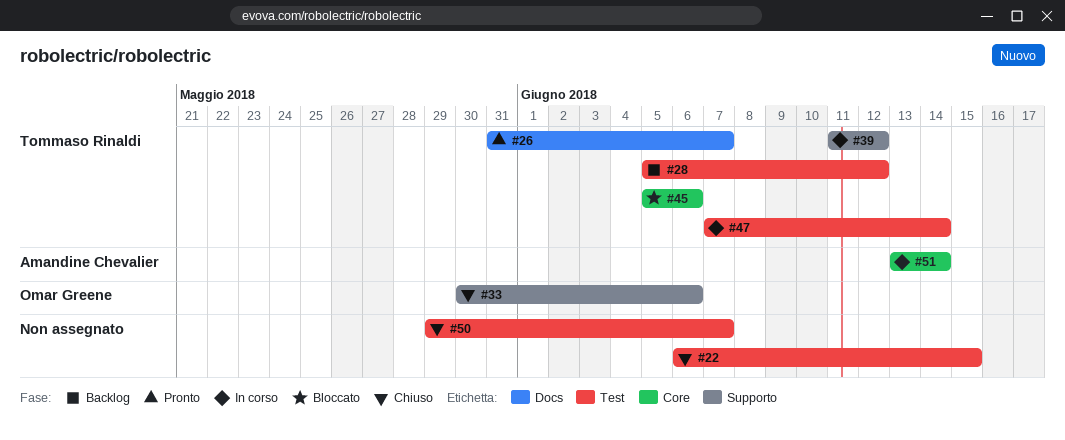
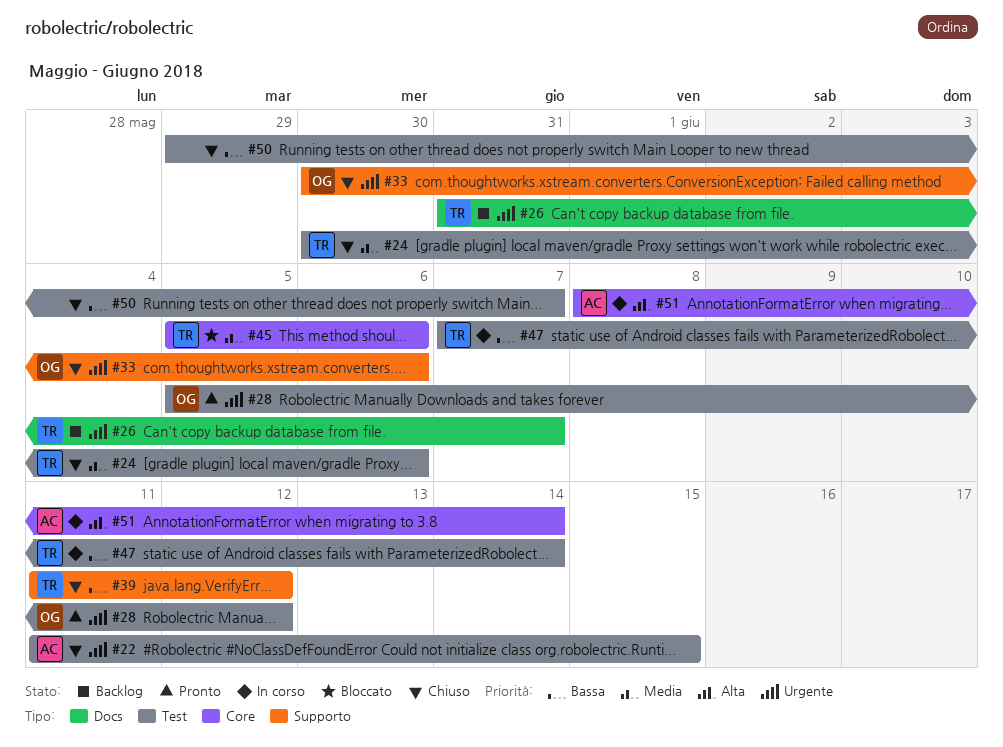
#22, owner: none -> Amandine Chevalier
#22, start: Jun 6 -> Jun 11
#24: none -> present
#26, status: Pronto -> Backlog
#28, status: Backlog -> Pronto
#28, owner: Tommaso Rinaldi -> Omar Greene
#39, status: In corso -> Chiuso
#51, start: Jun 13 -> Jun 8

